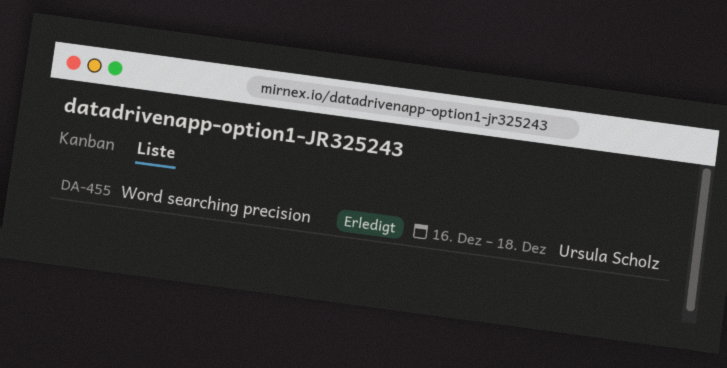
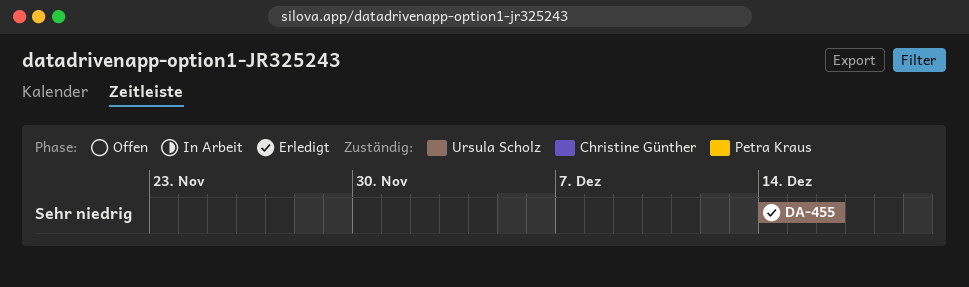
DA-455, start: Dec 16 -> Dec 14
DA-455, due: Dec 18 -> Dec 16

